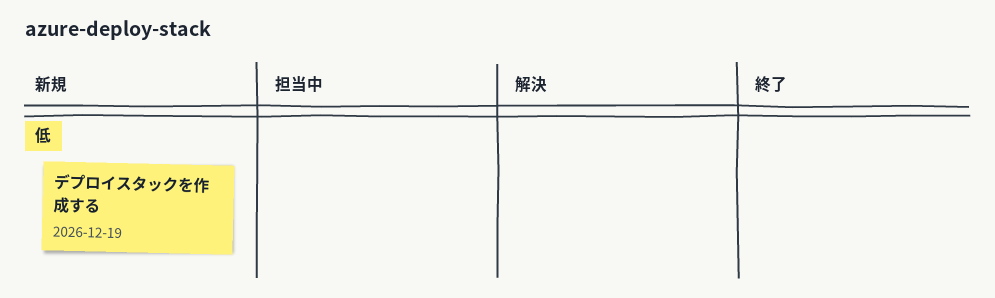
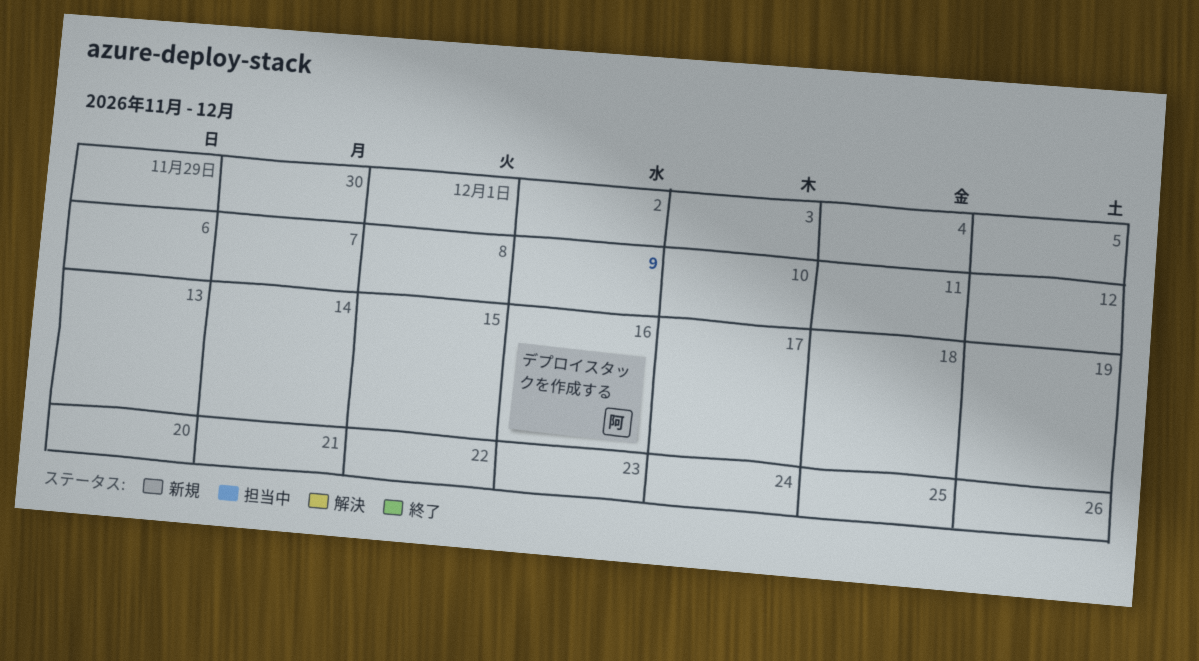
デプロイスタックを作成する, due: Dec 19 -> Dec 16

